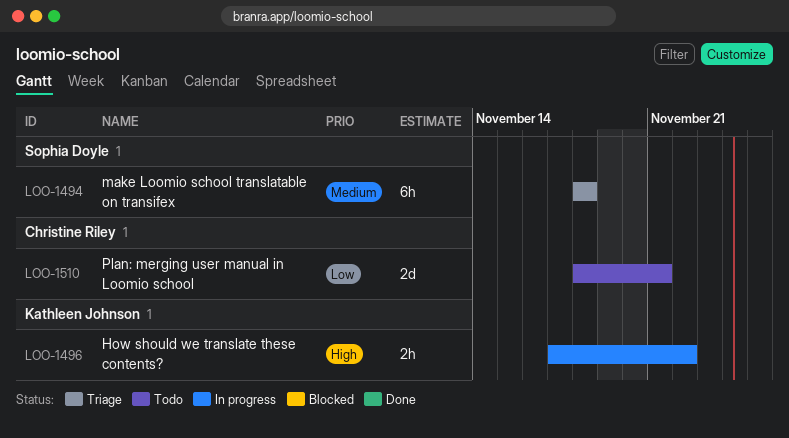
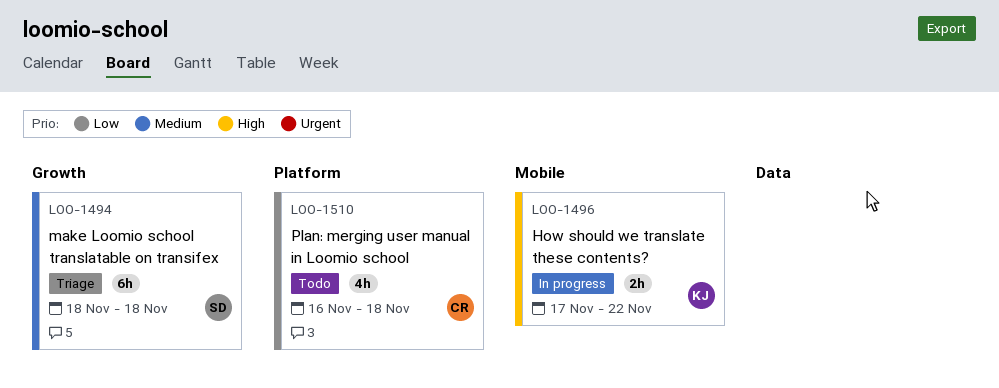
LOO-1510, estimate: 2d -> 4h
LOO-1510, start: Nov 18 -> Nov 16
LOO-1510, due: Nov 21 -> Nov 18

